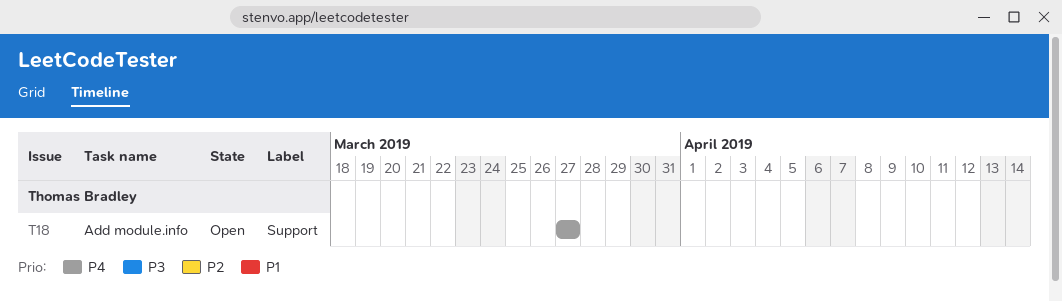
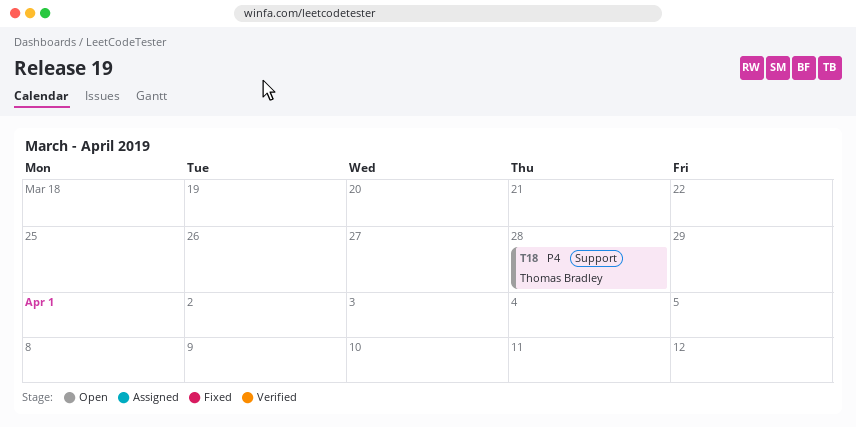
T18, due: Mar 27 -> Mar 28

